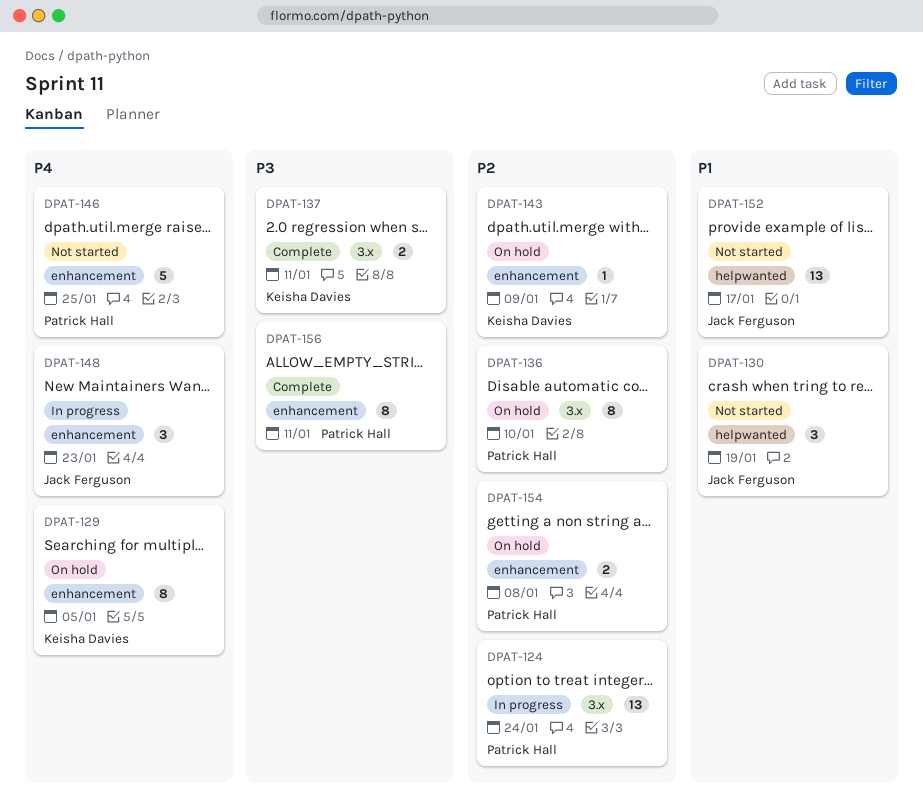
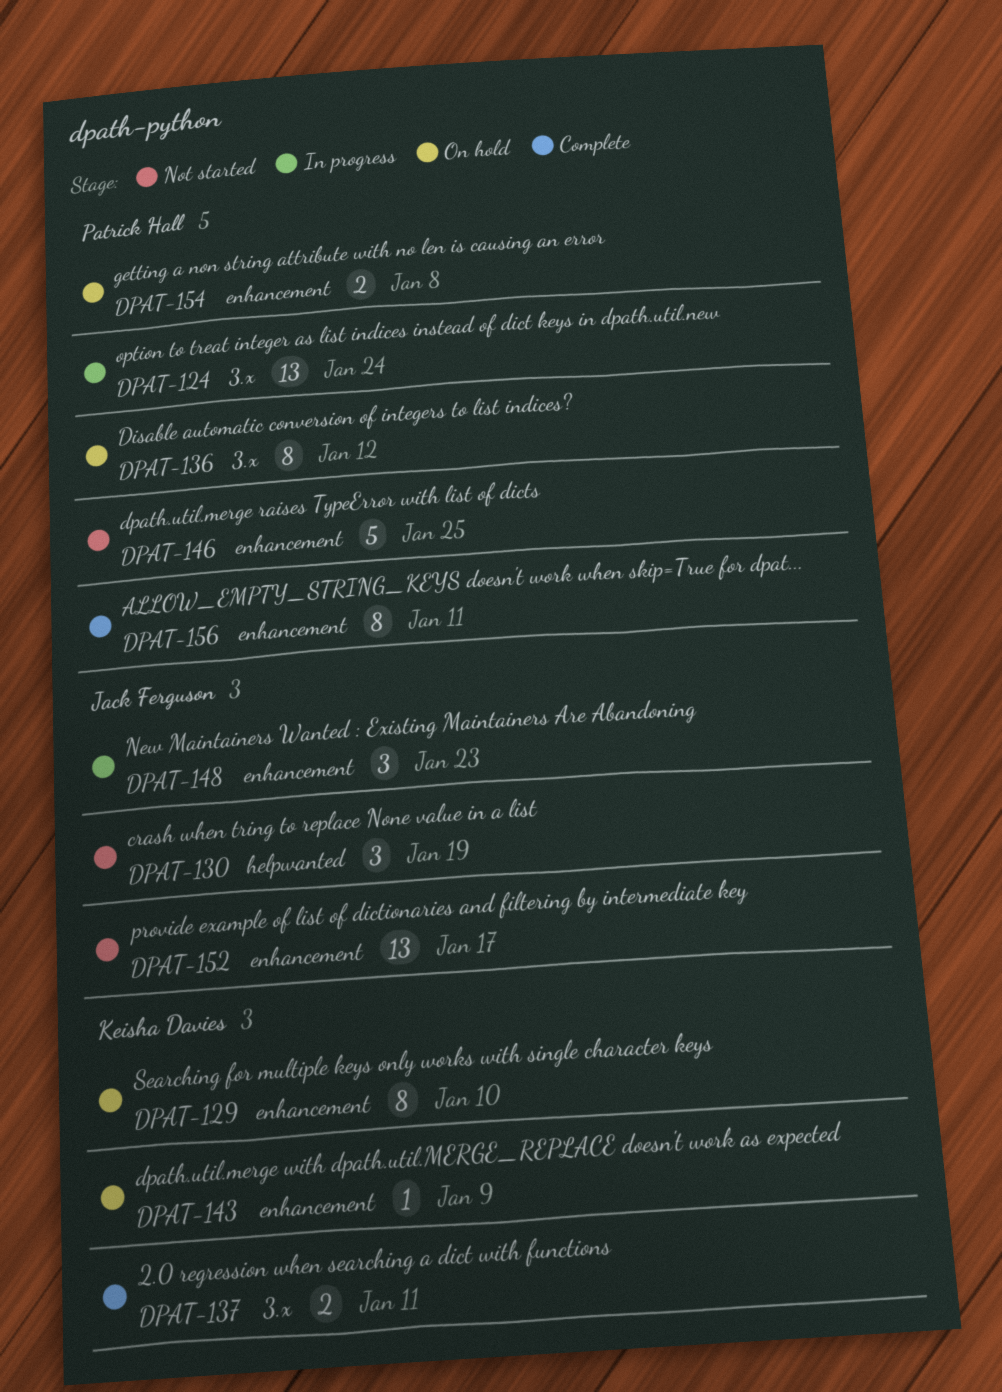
DPAT-129, due: Jan 5 -> Jan 10
DPAT-136, due: Jan 10 -> Jan 12
DPAT-152, label: helpwanted -> enhancement

